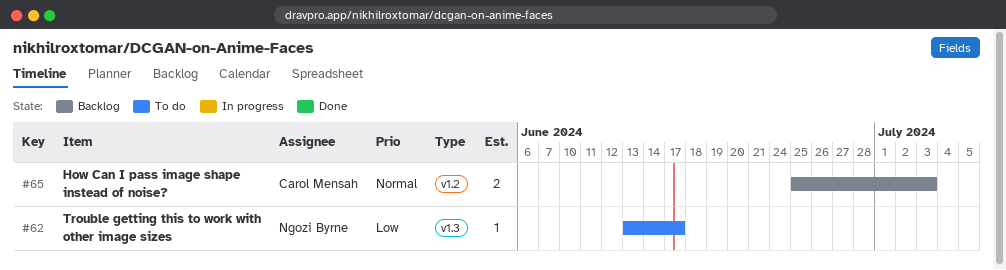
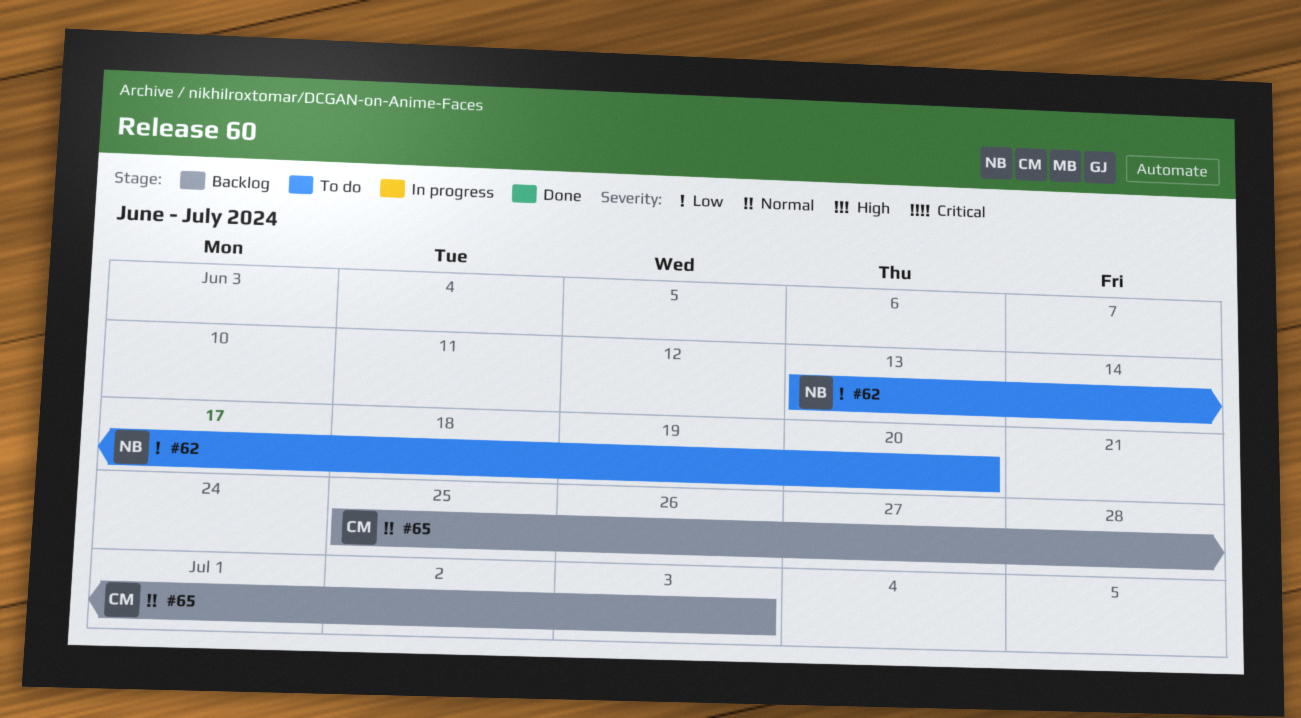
#62, due: Jun 17 -> Jun 20

